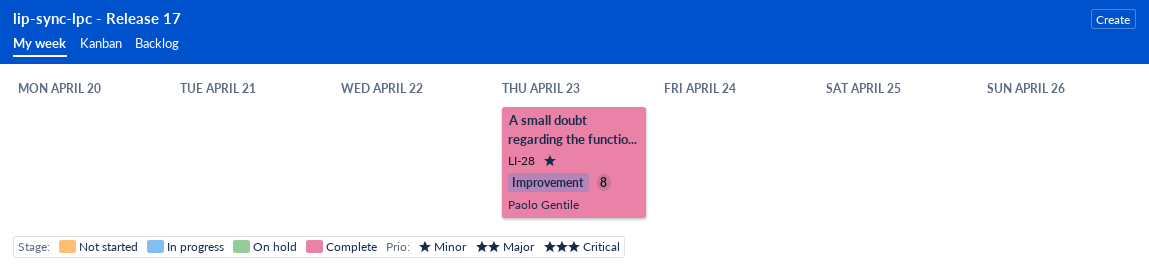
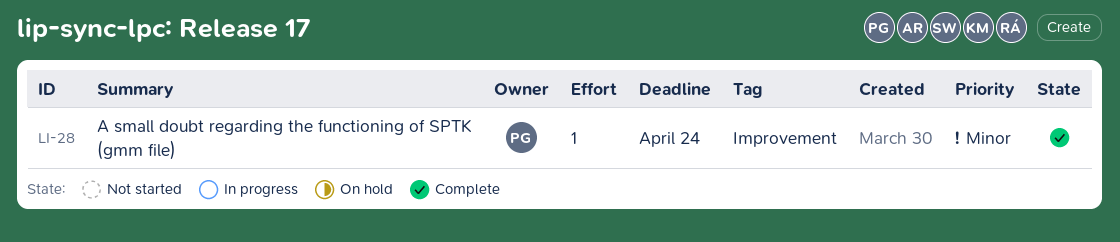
LI-28, estimate: 8 -> 1
LI-28, due: Apr 23 -> Apr 24

